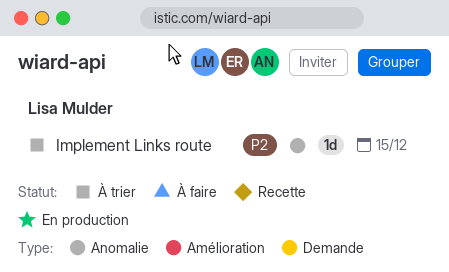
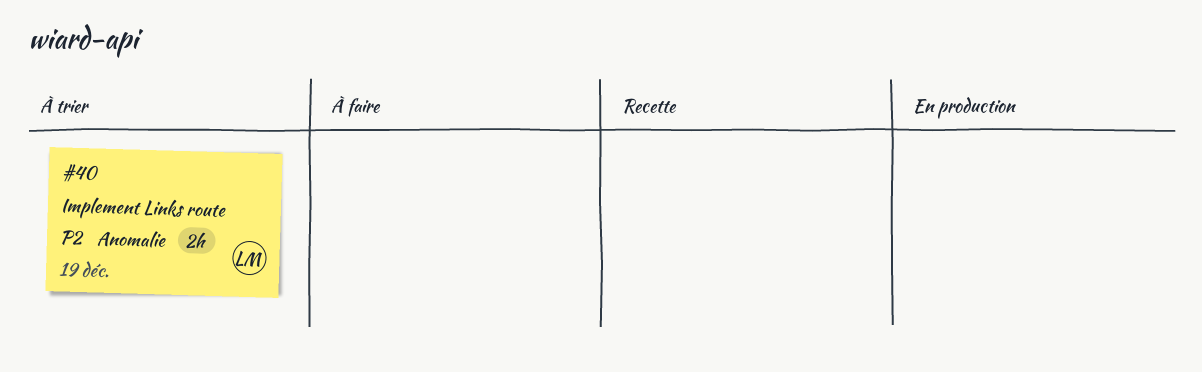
Implement Links route, estimate: 1d -> 2h
Implement Links route, due: Dec 15 -> Dec 19

